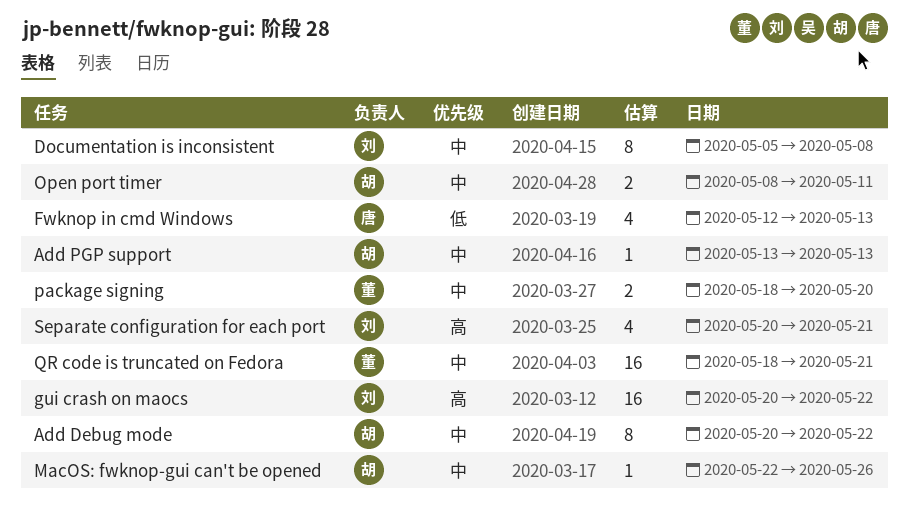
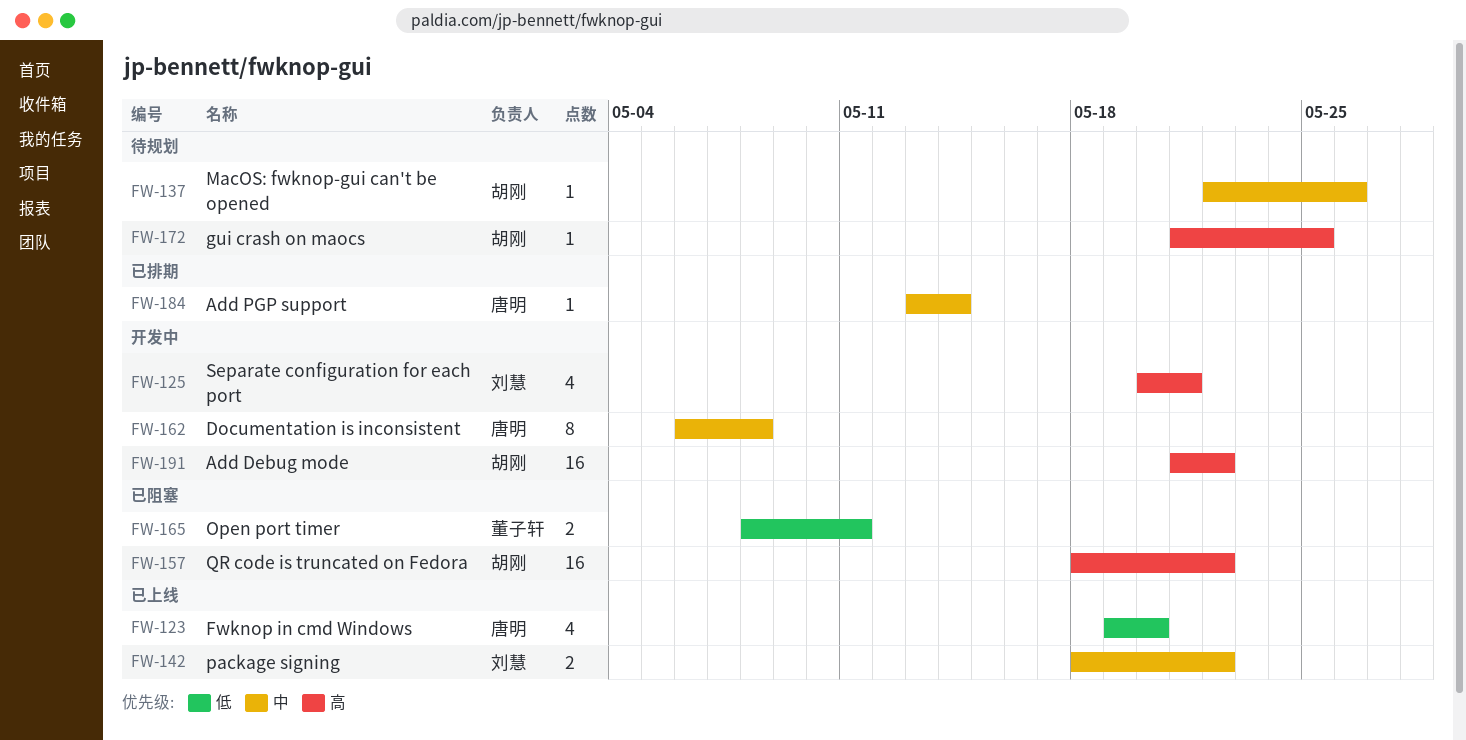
Add Debug mode, priority: 中 -> 高
Add Debug mode, estimate: 8 -> 16
Add Debug mode, start: May 20 -> May 21
Add PGP support, owner: 胡刚 -> 唐明
Add PGP support, due: May 13 -> May 14
Documentation is inconsistent, owner: 刘慧 -> 唐明
Documentation is inconsistent, start: May 5 -> May 6
Fwknop in cmd Windows, start: May 12 -> May 19
Fwknop in cmd Windows, due: May 13 -> May 20
gui crash on maocs, owner: 刘慧 -> 胡刚
gui crash on maocs, estimate: 16 -> 1
gui crash on maocs, start: May 20 -> May 21
gui crash on maocs, due: May 22 -> May 25
Open port timer, owner: 胡刚 -> 董子轩
Open port timer, priority: 中 -> 低
package signing, owner: 董子轩 -> 刘慧
package signing, due: May 20 -> May 22
QR code is truncated on Fedora, owner: 董子轩 -> 胡刚
QR code is truncated on Fedora, priority: 中 -> 高
QR code is truncated on Fedora, due: May 21 -> May 22

